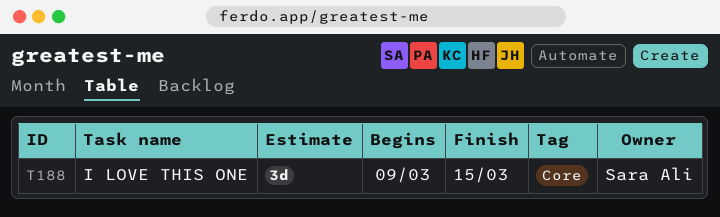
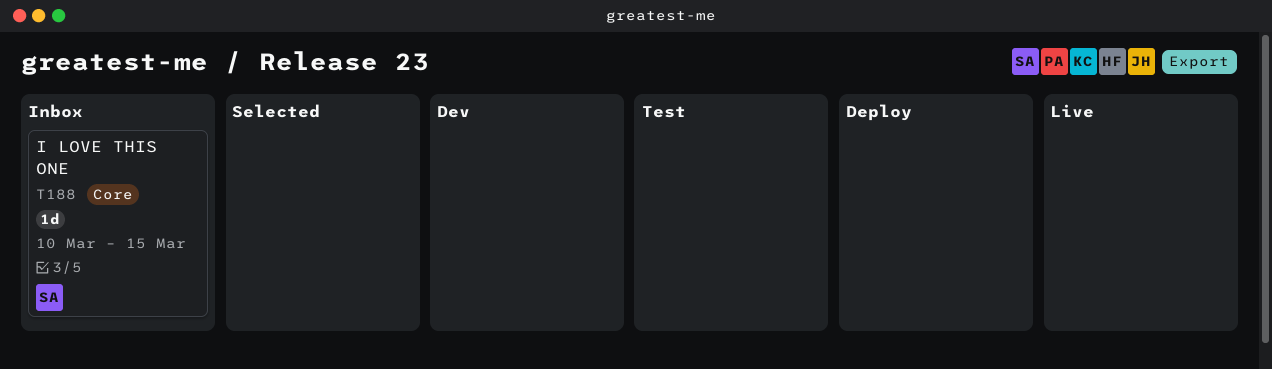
T188, estimate: 3d -> 1d
T188, start: Mar 9 -> Mar 10

